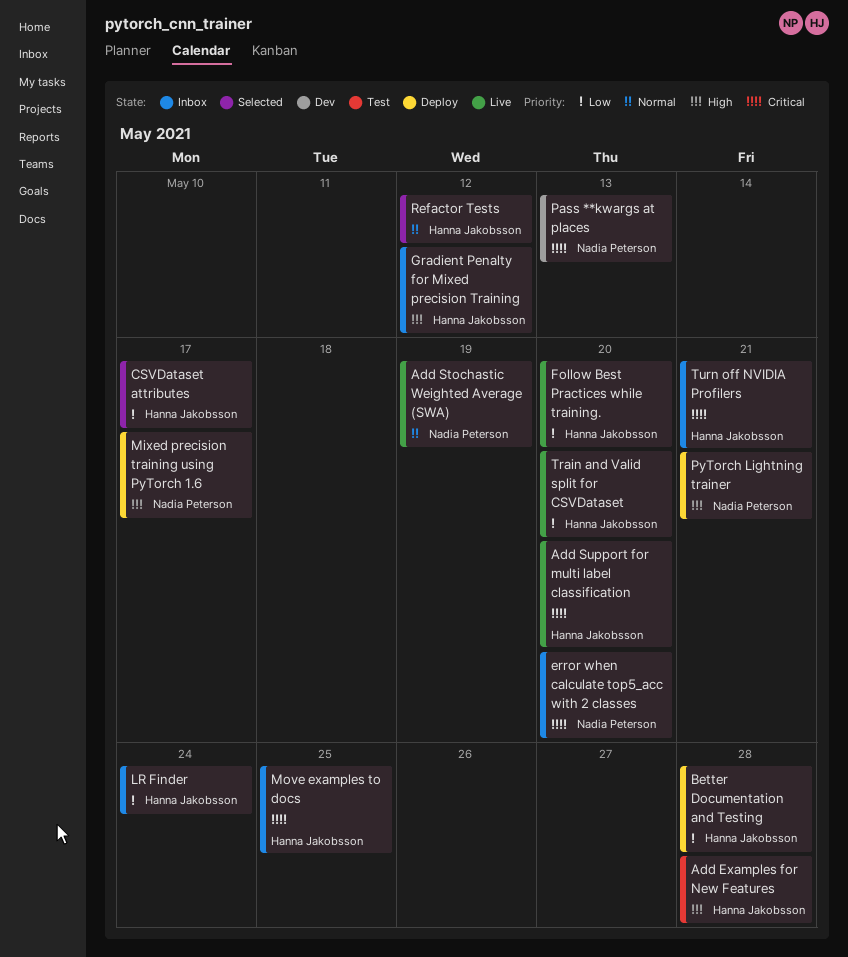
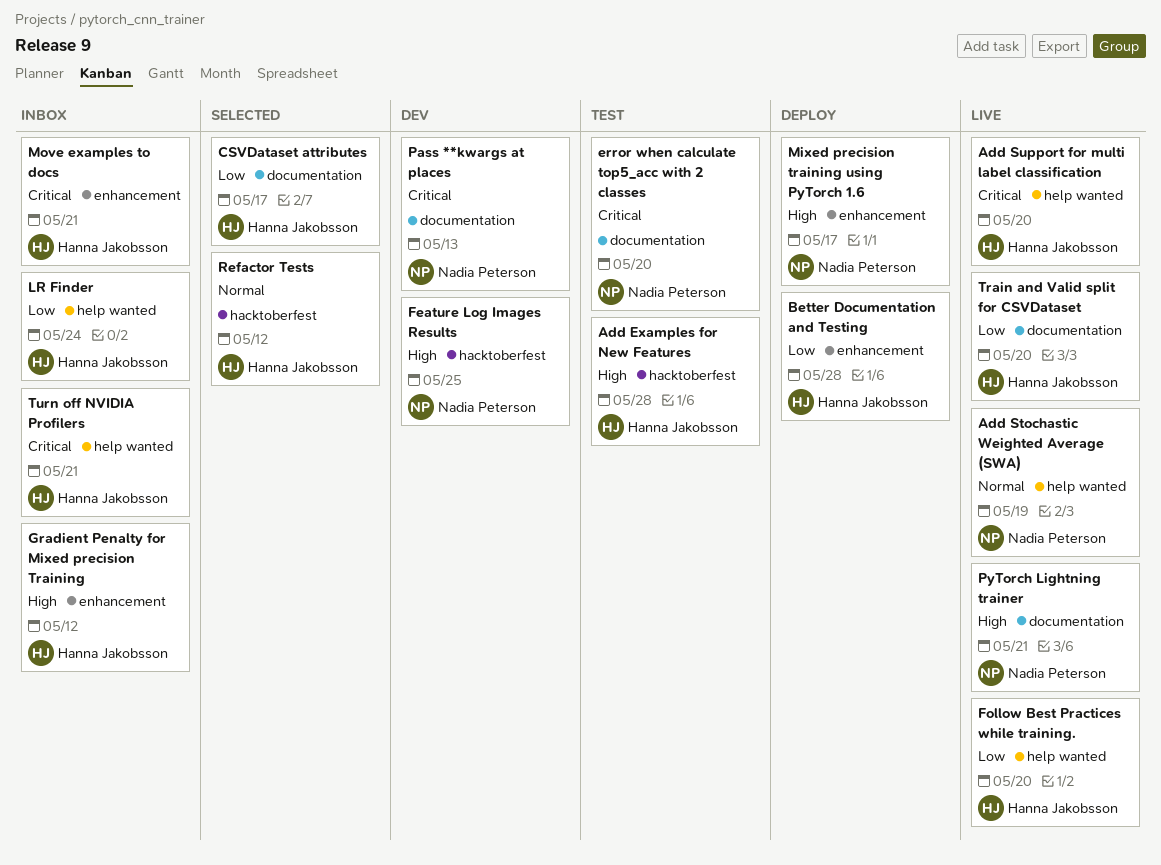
error when calculate top5_acc with 2 classes, status: Inbox -> Test
Feature Log Images Results: none -> present
Move examples to docs, due: May 25 -> May 21
PyTorch Lightning trainer, status: Deploy -> Live

